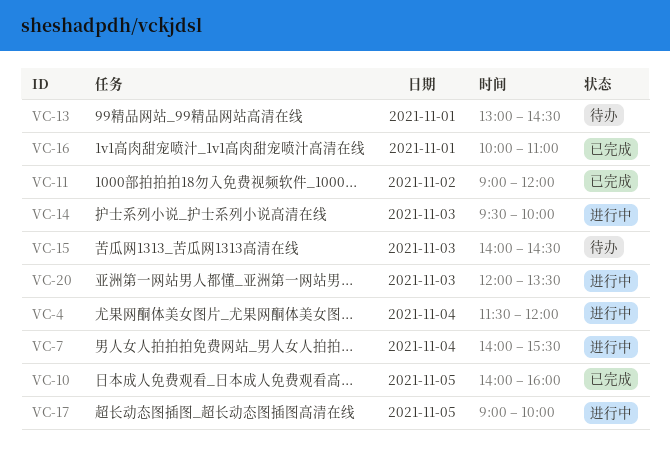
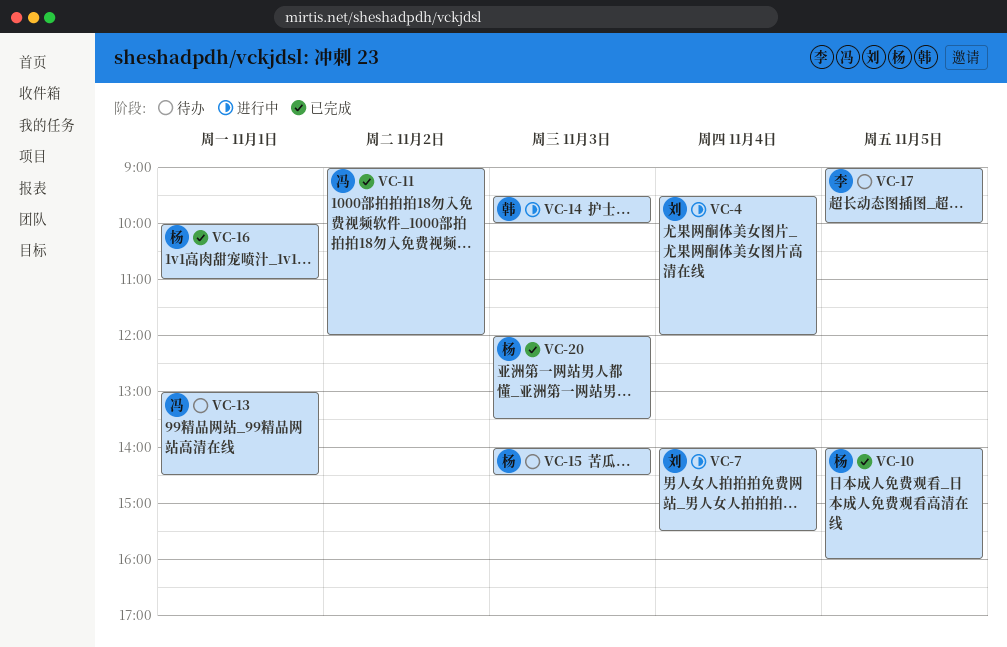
VC-4, begins: 11:30 -> 09:30
VC-17, status: 进行中 -> 待办
VC-20, status: 进行中 -> 已完成

